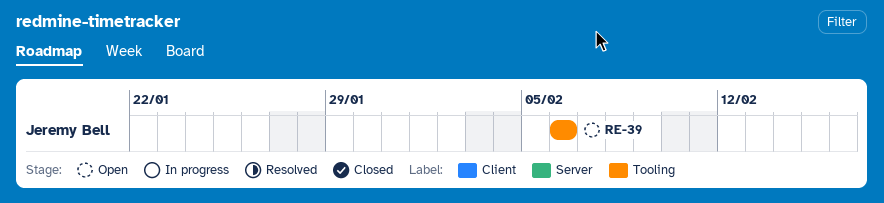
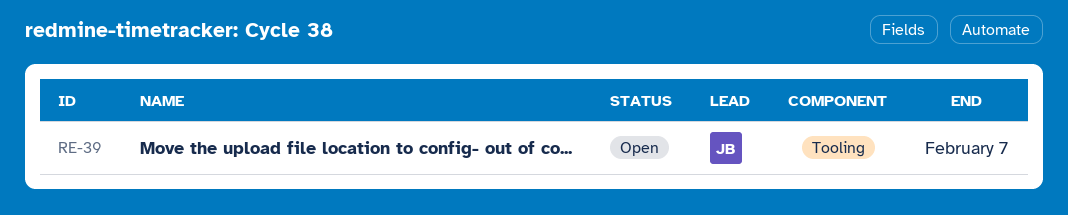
RE-39, due: Feb 6 -> Feb 7

